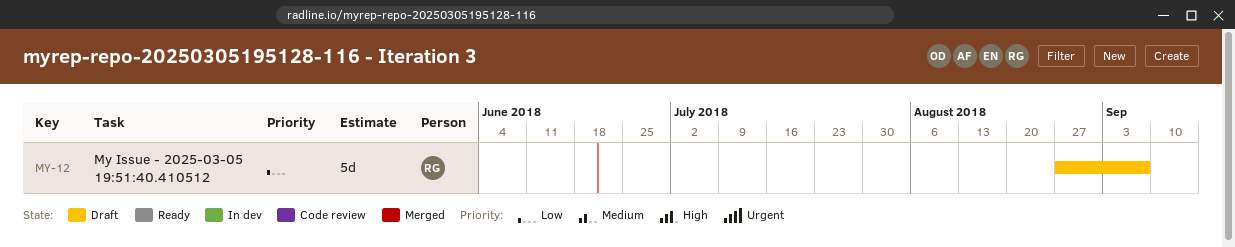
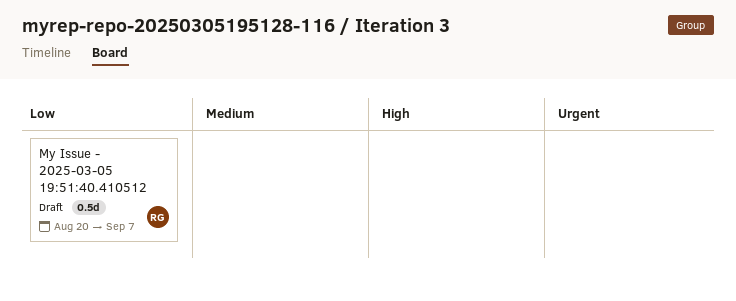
My Issue - 2025-03-05 19:51:40.410512, estimate: 5d -> 0.5d
My Issue - 2025-03-05 19:51:40.410512, start: Aug 27 -> Aug 20

